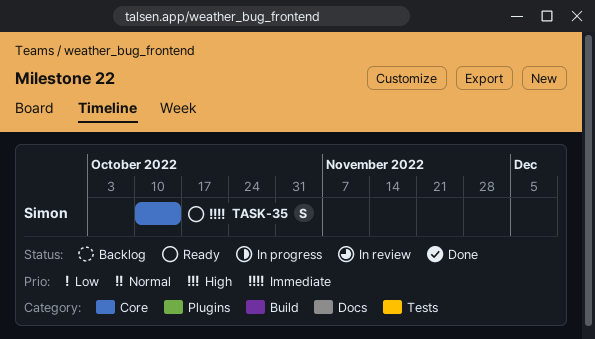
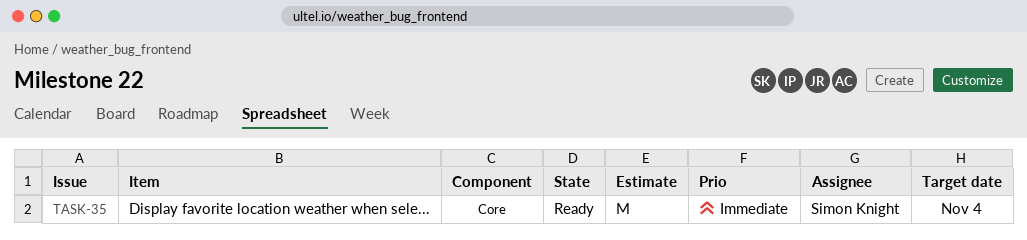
TASK-35, estimate: S -> M
TASK-35, due: Oct 14 -> Nov 4

